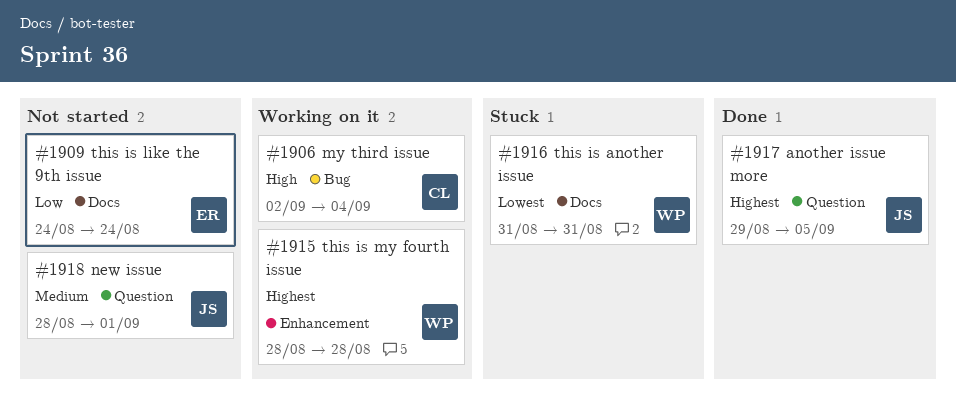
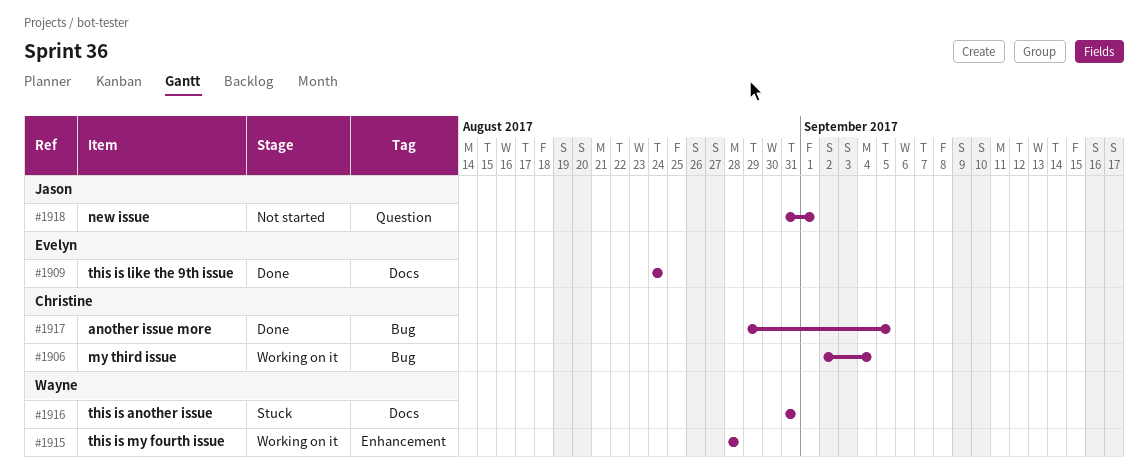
#1909, status: Not started -> Done
#1917, owner: Jason -> Christine
#1917, label: Question -> Bug
#1918, start: Aug 28 -> Aug 31

